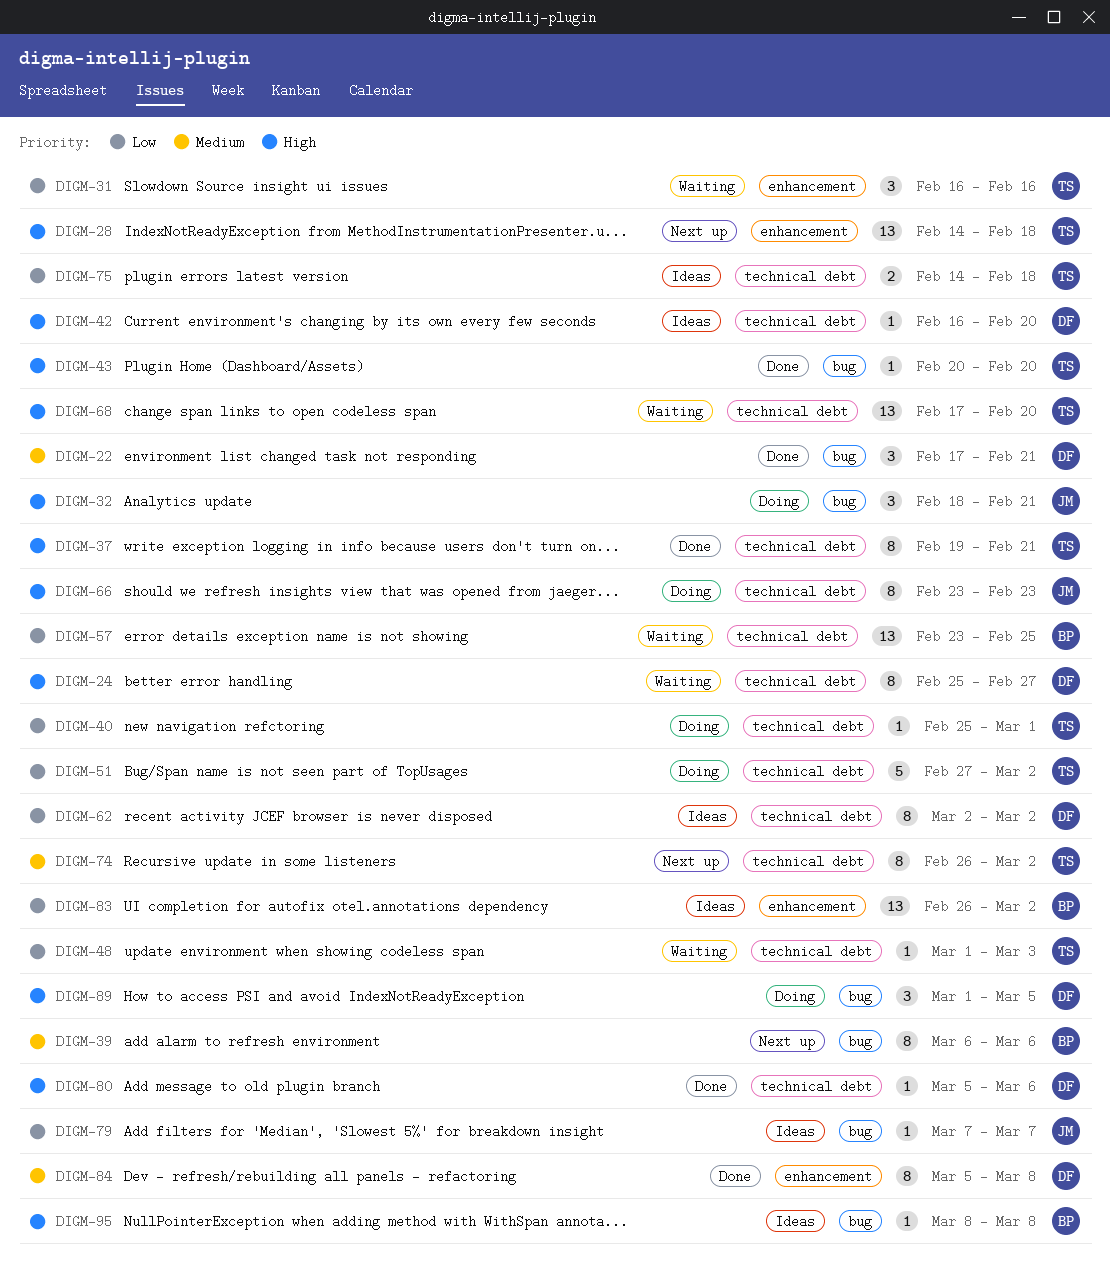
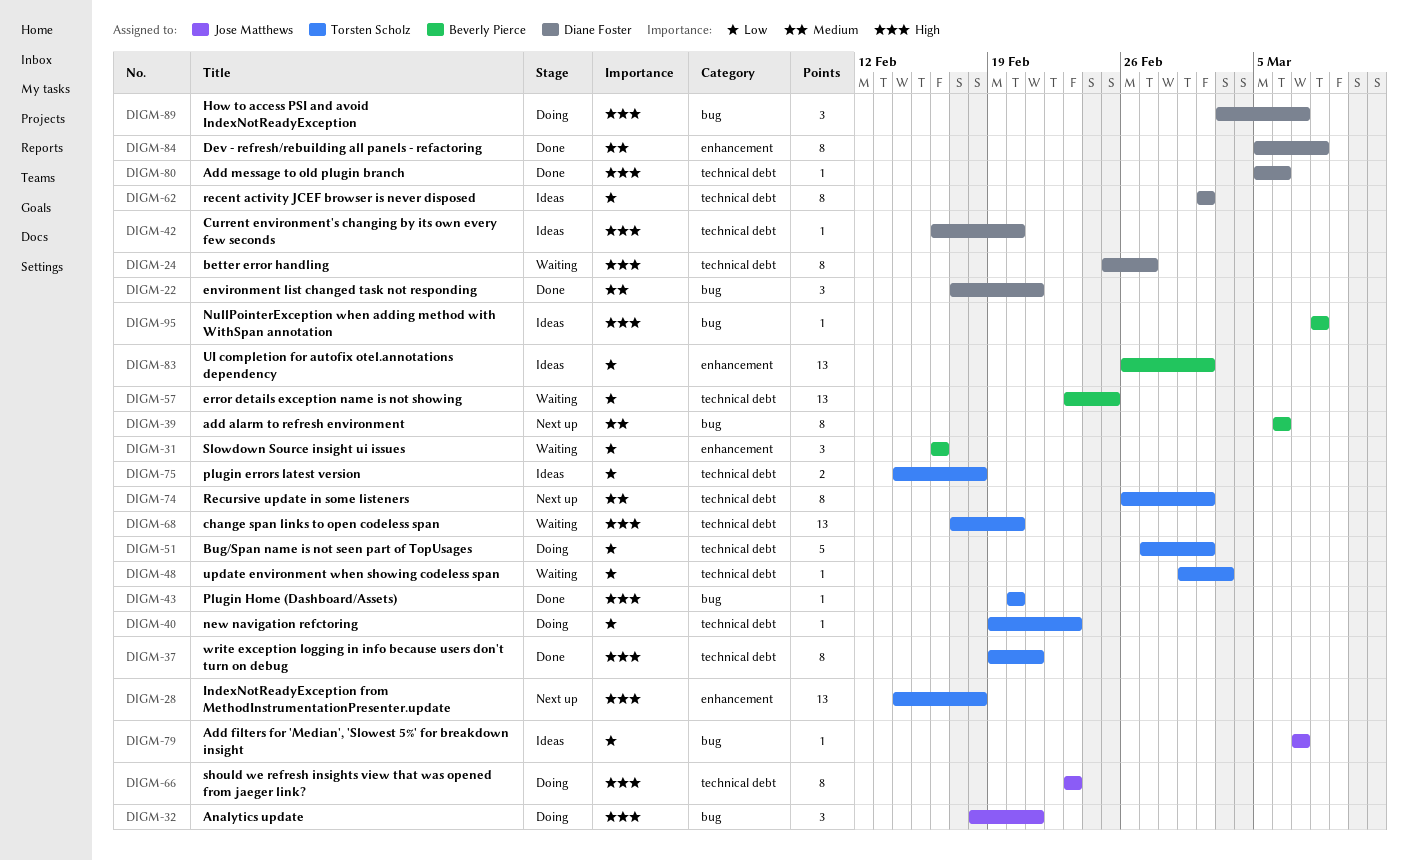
DIGM-31, owner: Torsten Scholz -> Beverly Pierce
DIGM-40, start: Feb 25 -> Feb 19
DIGM-40, due: Mar 1 -> Feb 23
DIGM-89, start: Mar 1 -> Mar 3
DIGM-89, due: Mar 5 -> Mar 7

